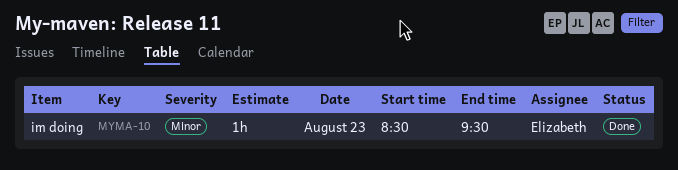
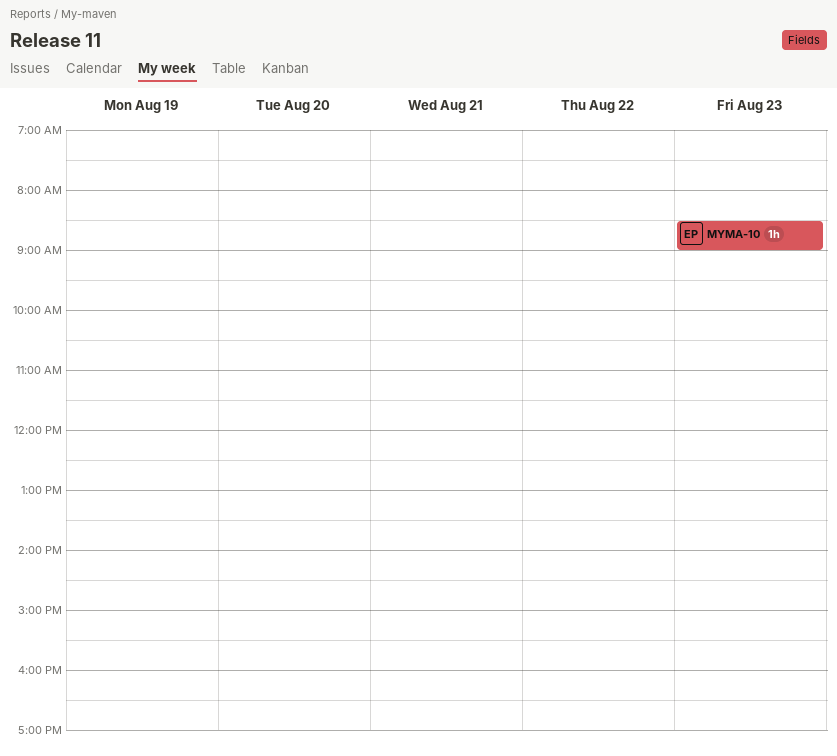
MYMA-10, ends: 09:30 -> 09:00

